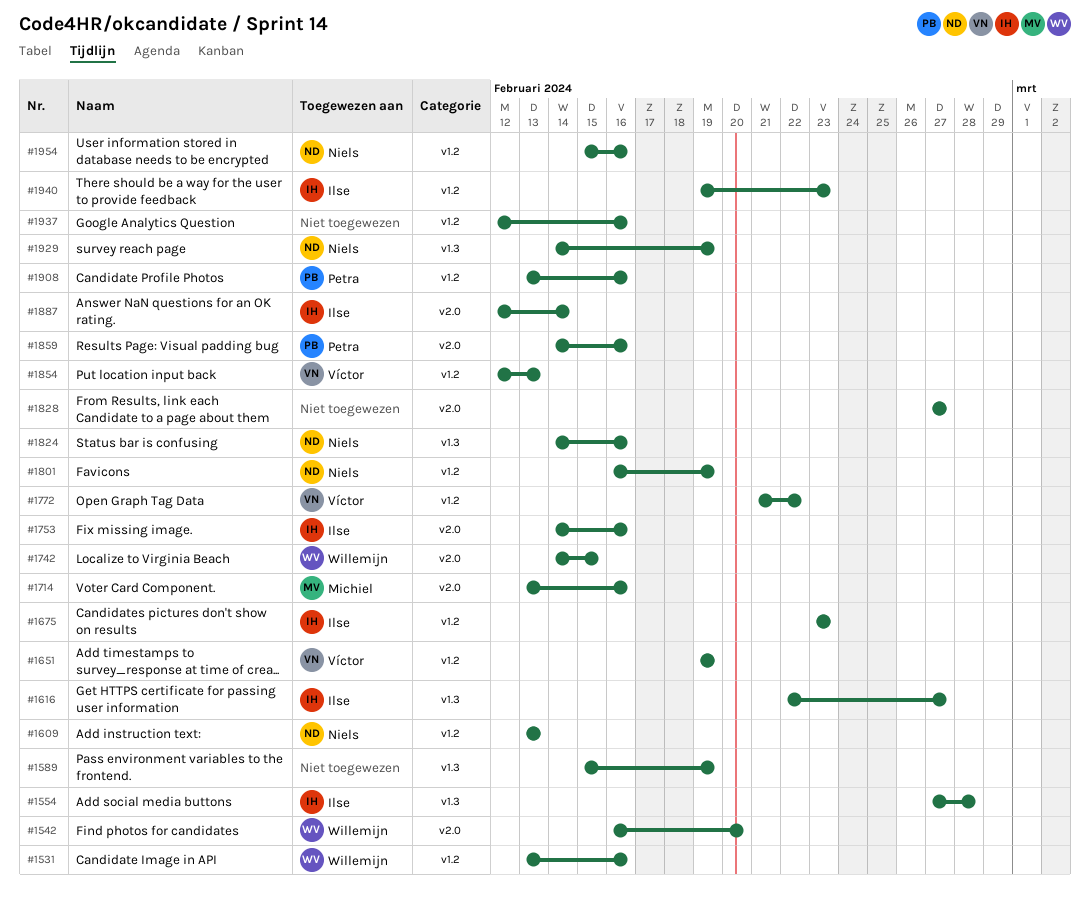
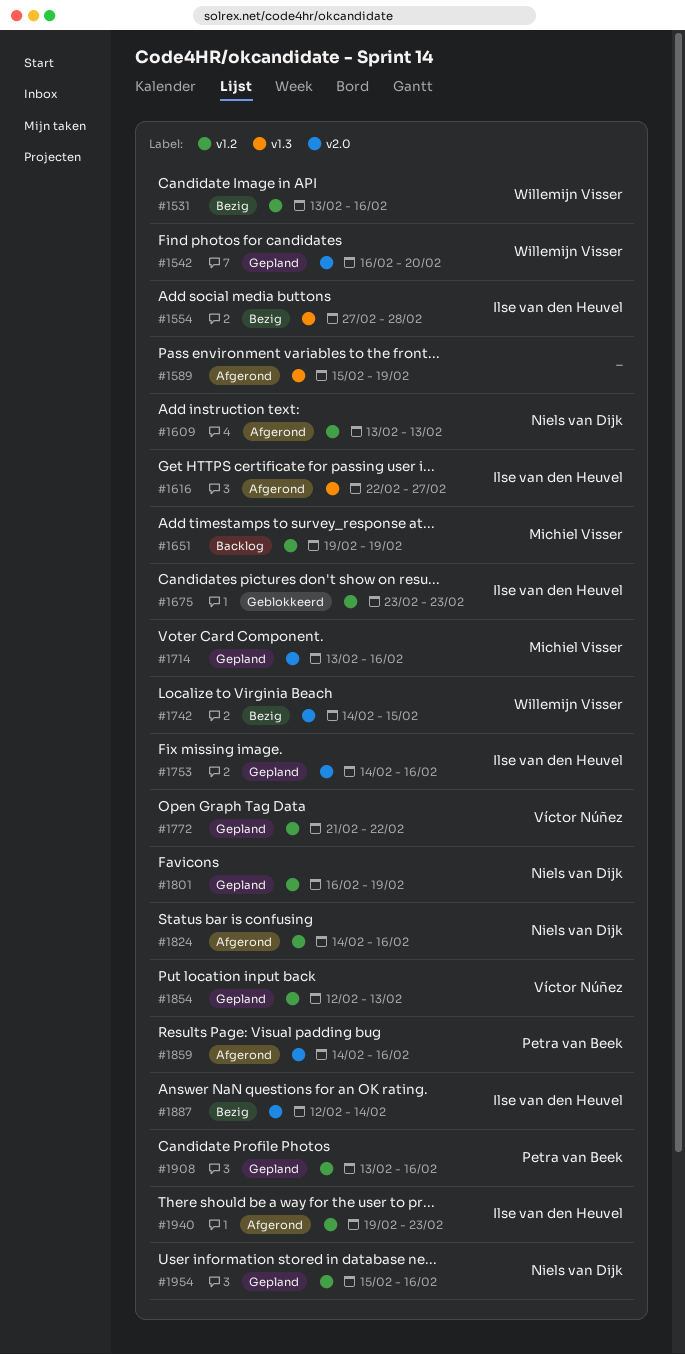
#1651, owner: Víctor Núñez -> Michiel Visser
#1824, label: v1.3 -> v1.2
#1828: present -> none
#1929: present -> none
#1937: present -> none

